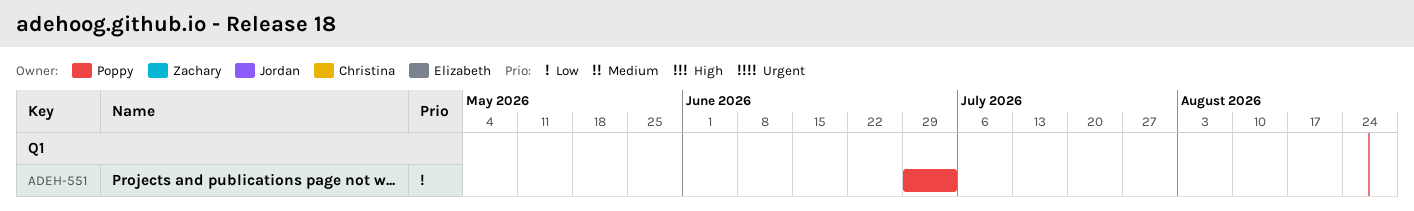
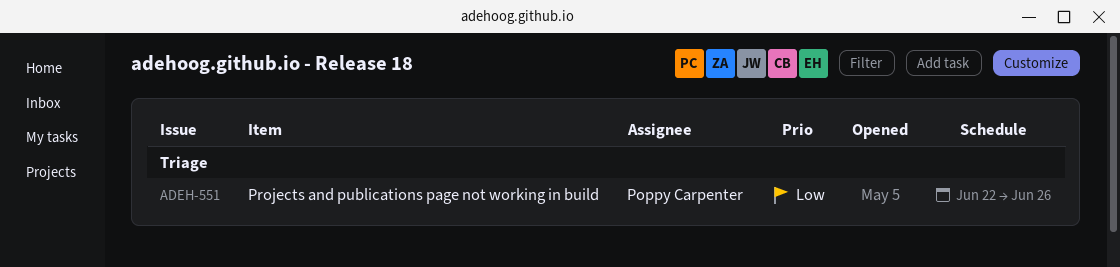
ADEH-551, start: Jun 29 -> Jun 22
ADEH-551, due: Jul 3 -> Jun 26

